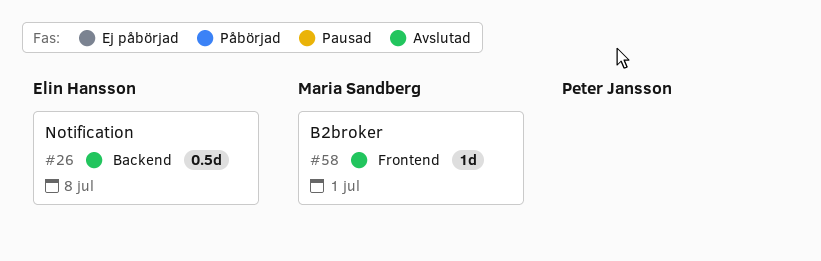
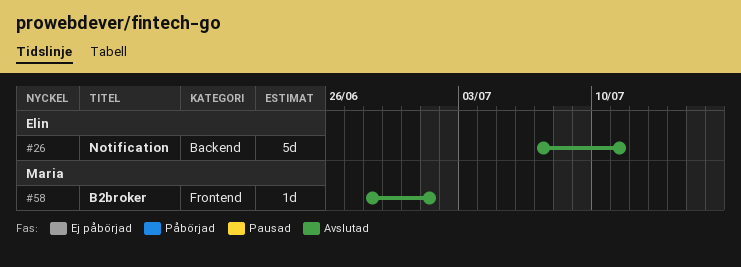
#26, estimate: 0.5d -> 5d
#26, due: Jul 8 -> Jul 11

